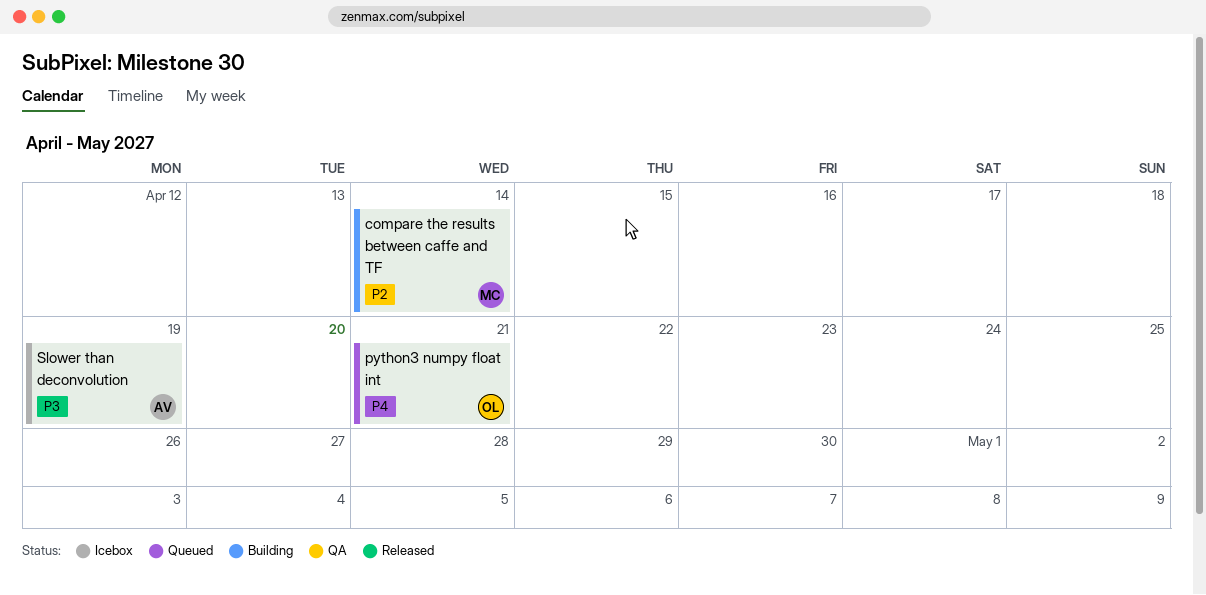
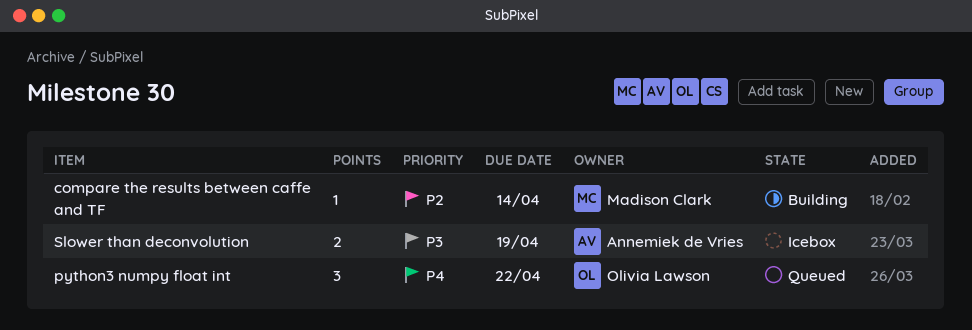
python3 numpy float int, due: Apr 21 -> Apr 22

